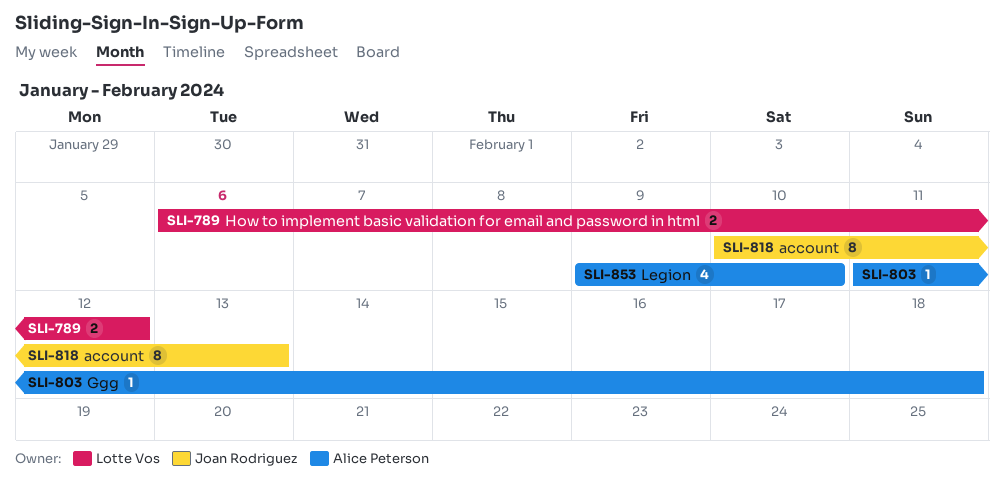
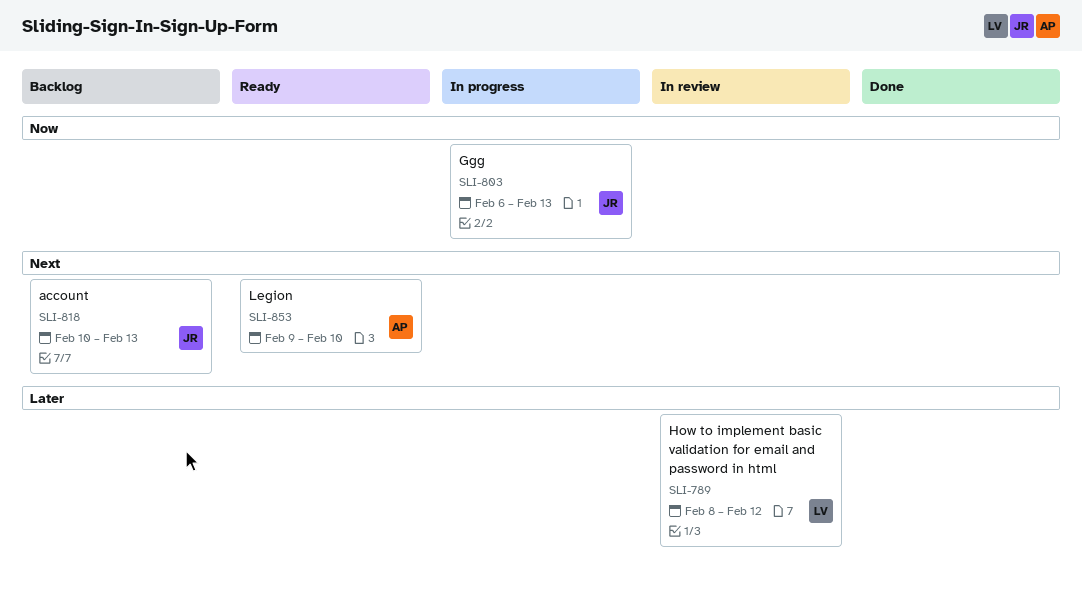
SLI-789, start: Feb 6 -> Feb 8
SLI-803, owner: Alice Peterson -> Joan Rodriguez
SLI-803, start: Feb 11 -> Feb 6
SLI-803, due: Feb 18 -> Feb 13

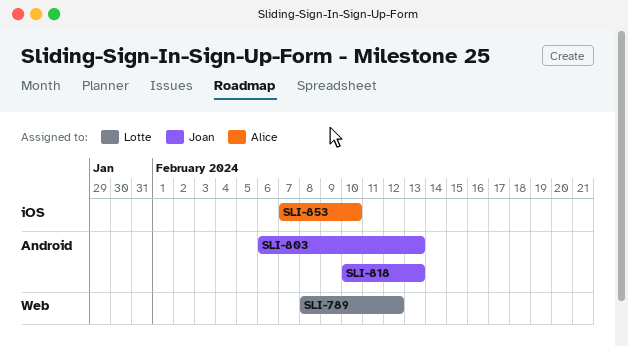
SLI-853, start: Feb 9 -> Feb 7

